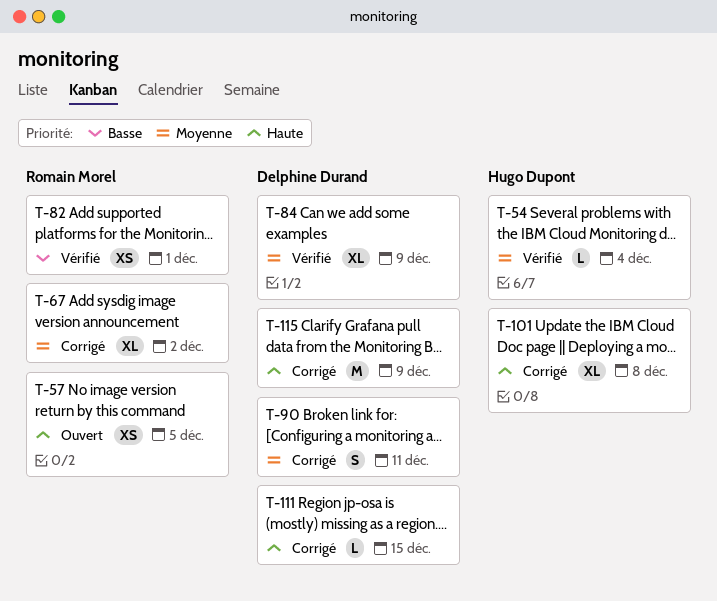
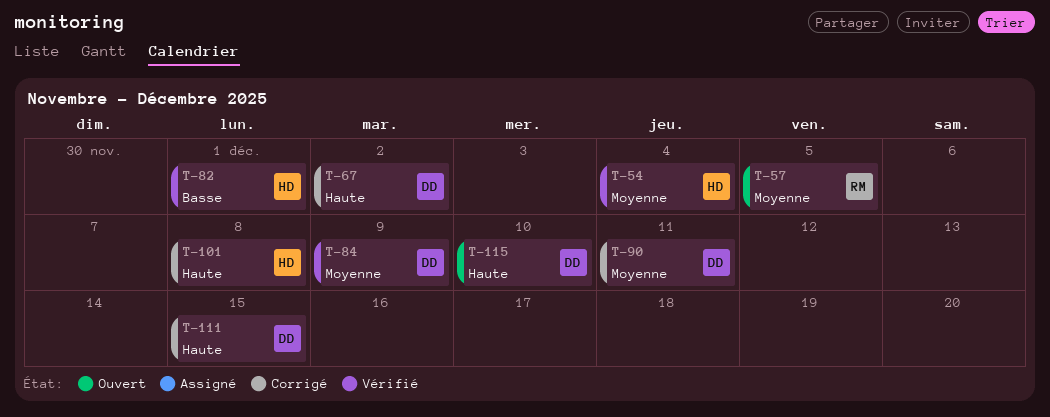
T-57, priority: Haute -> Moyenne
T-67, owner: Romain Morel -> Delphine Durand
T-67, priority: Moyenne -> Haute
T-82, owner: Romain Morel -> Hugo Dupont
T-115, status: Corrigé -> Ouvert
T-115, due: Dec 9 -> Dec 10

